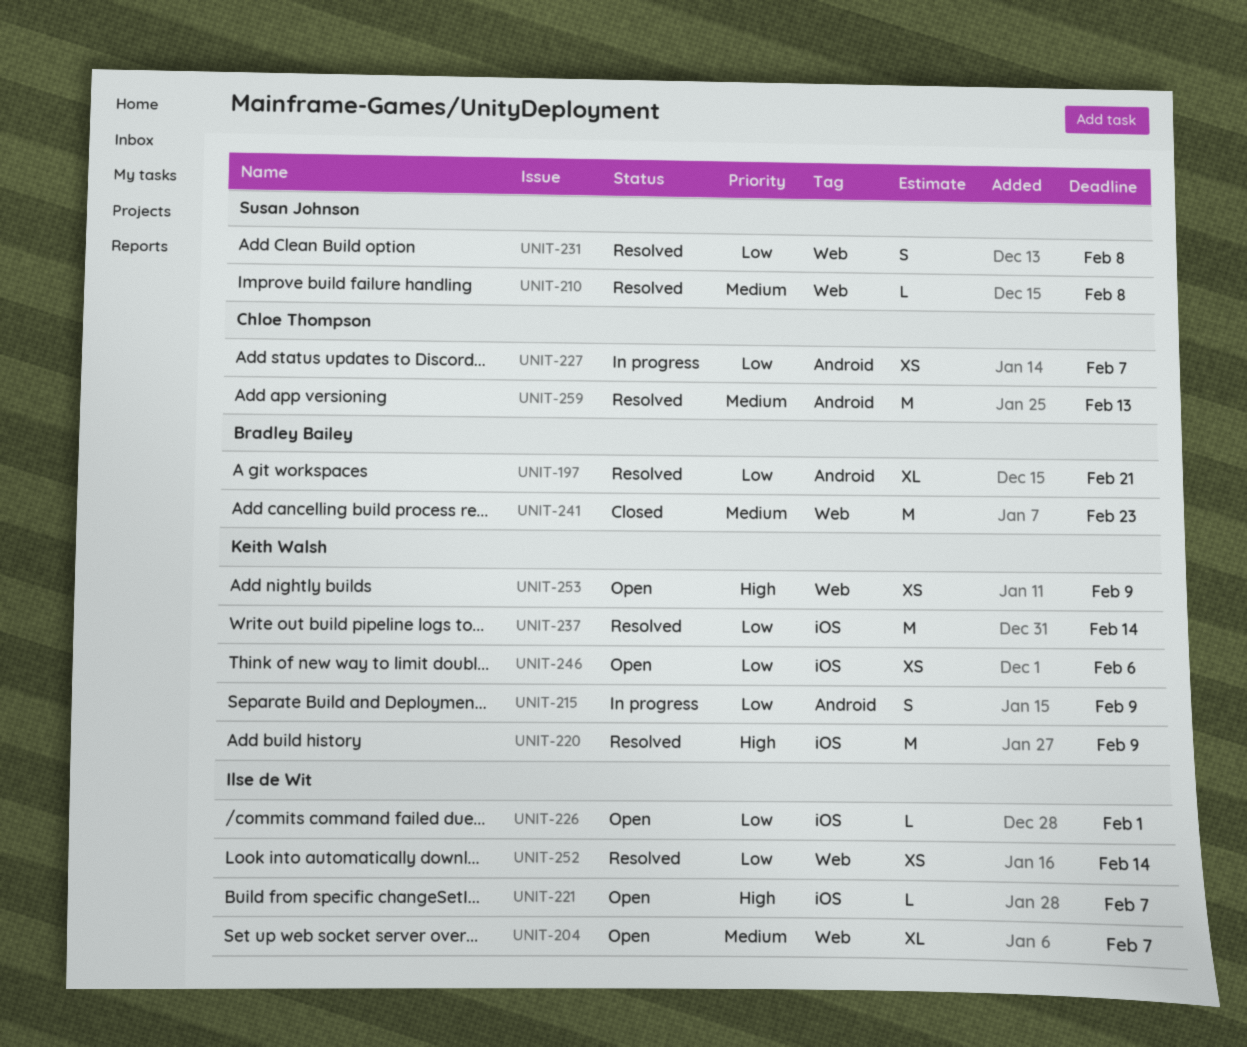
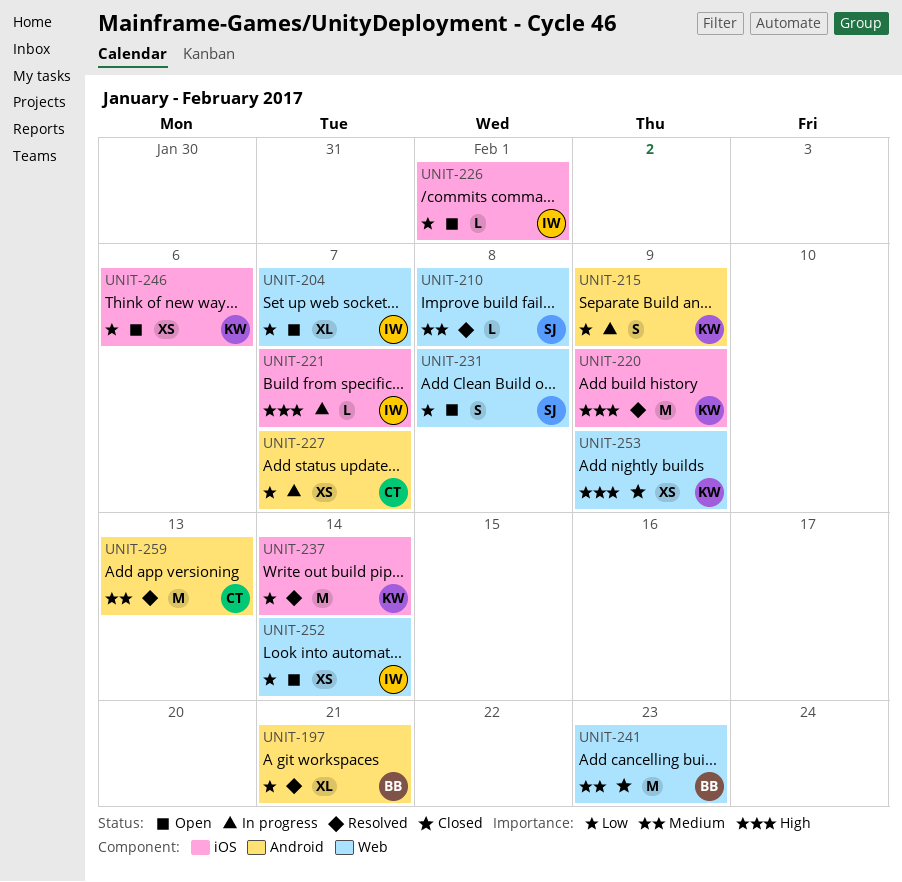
UNIT-204, priority: Medium -> Low
UNIT-221, status: Open -> In progress
UNIT-231, status: Resolved -> Open
UNIT-252, status: Resolved -> Open
UNIT-253, status: Open -> Closed

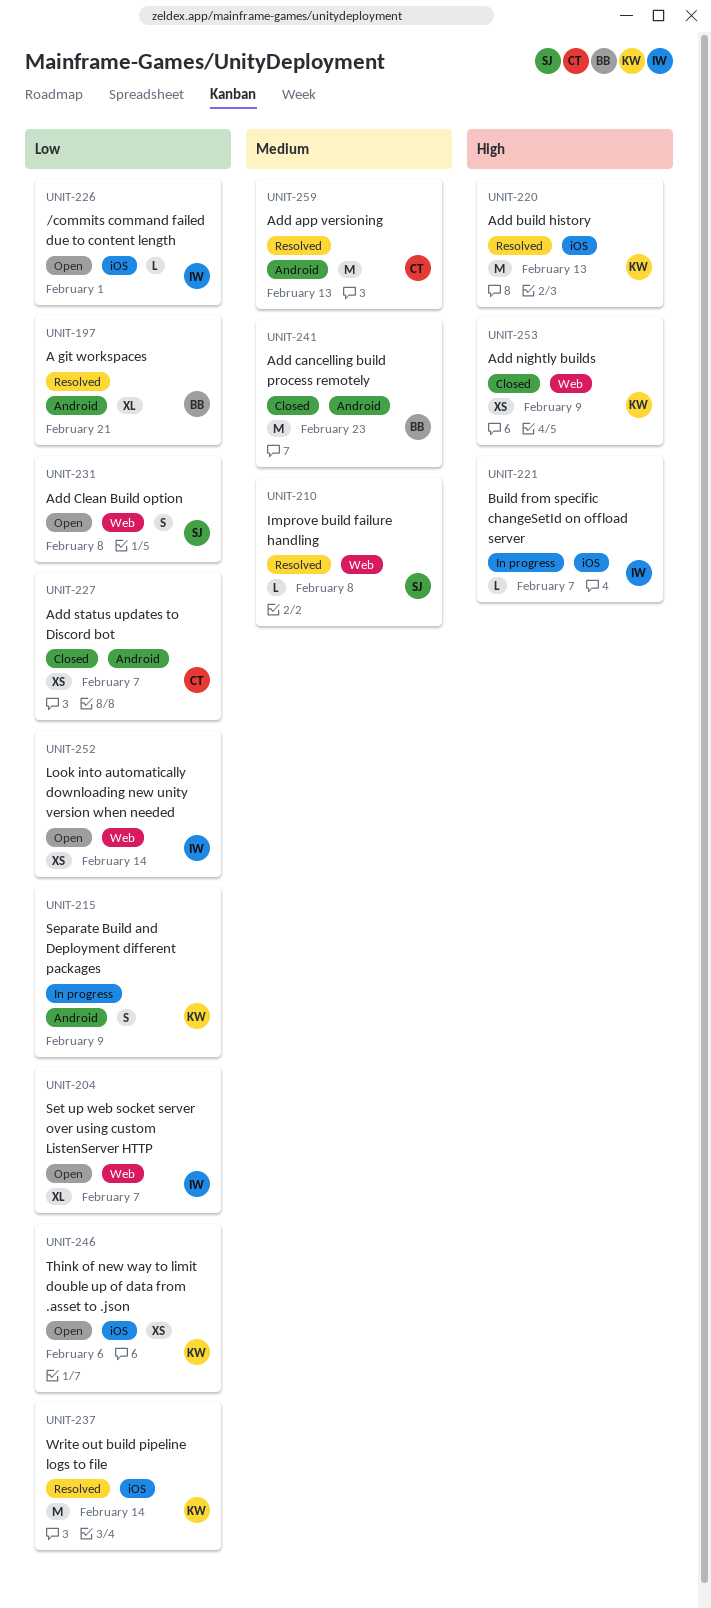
UNIT-220, due: Feb 9 -> Feb 13
UNIT-227, status: In progress -> Closed
UNIT-241, label: Web -> Android

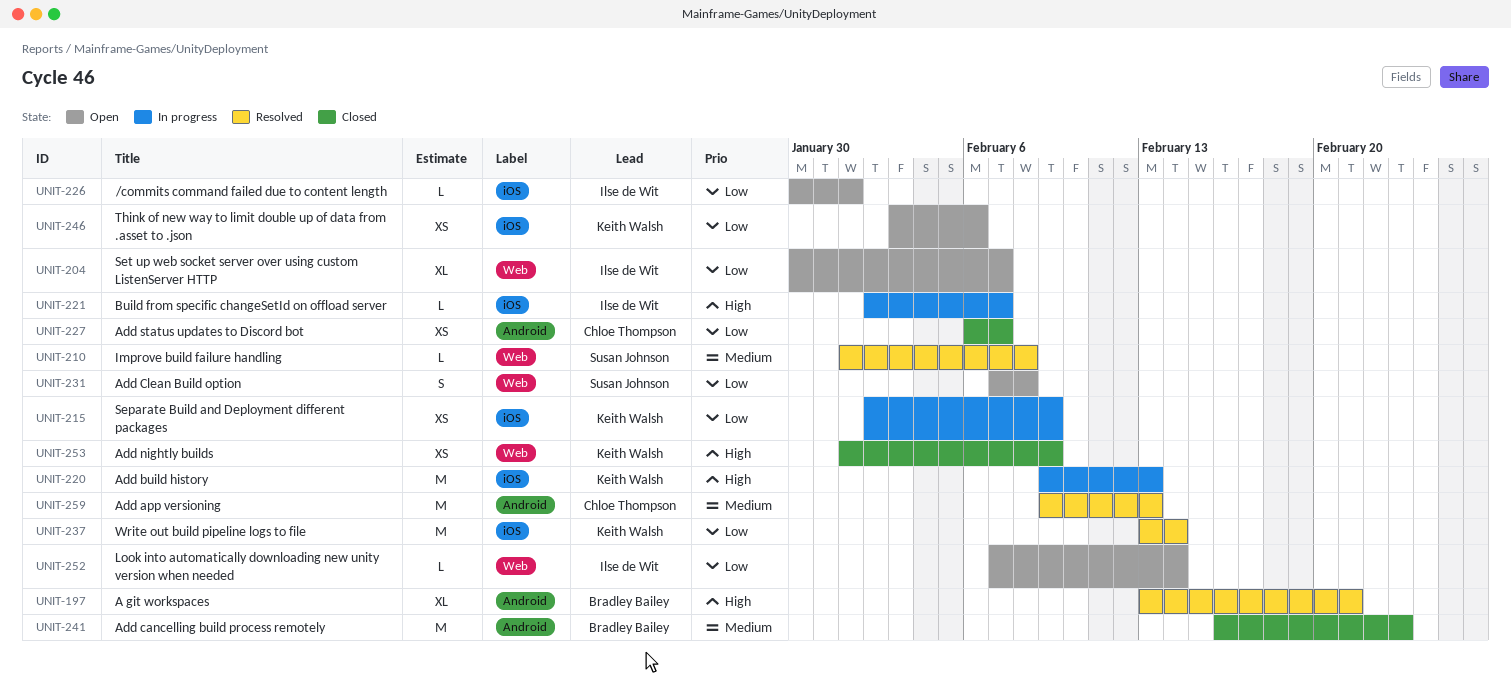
UNIT-197, priority: Low -> High
UNIT-215, label: Android -> iOS
UNIT-215, estimate: S -> XS
UNIT-220, status: Resolved -> In progress
UNIT-252, estimate: XS -> L

